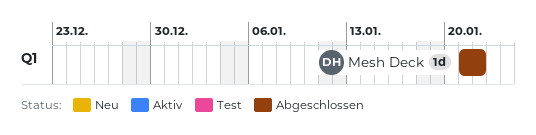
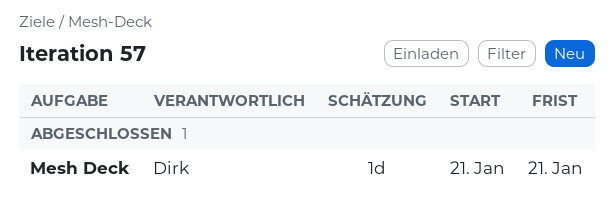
Mesh Deck, due: Jan 22 -> Jan 21

